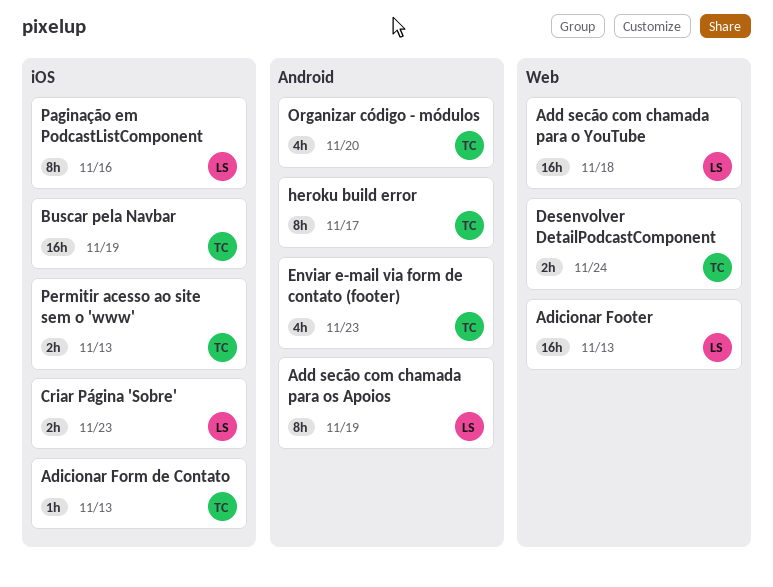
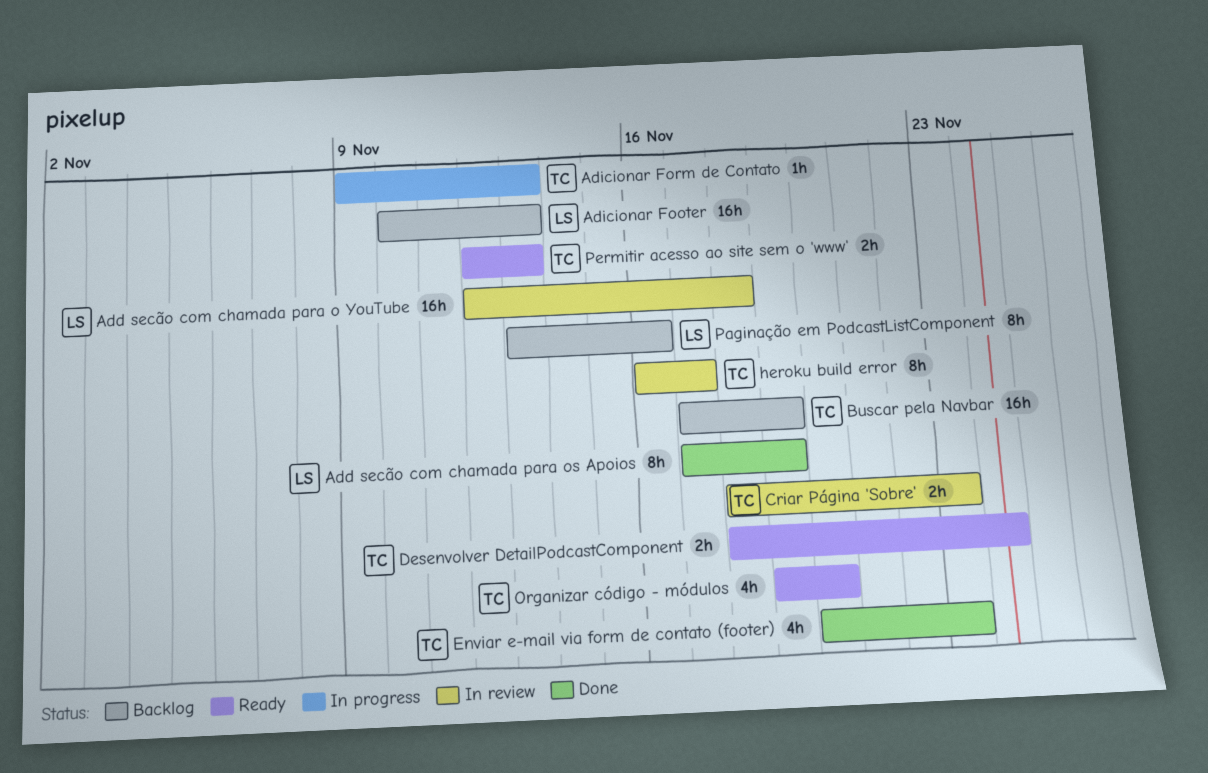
Criar Página 'Sobre', owner: LS -> TC

